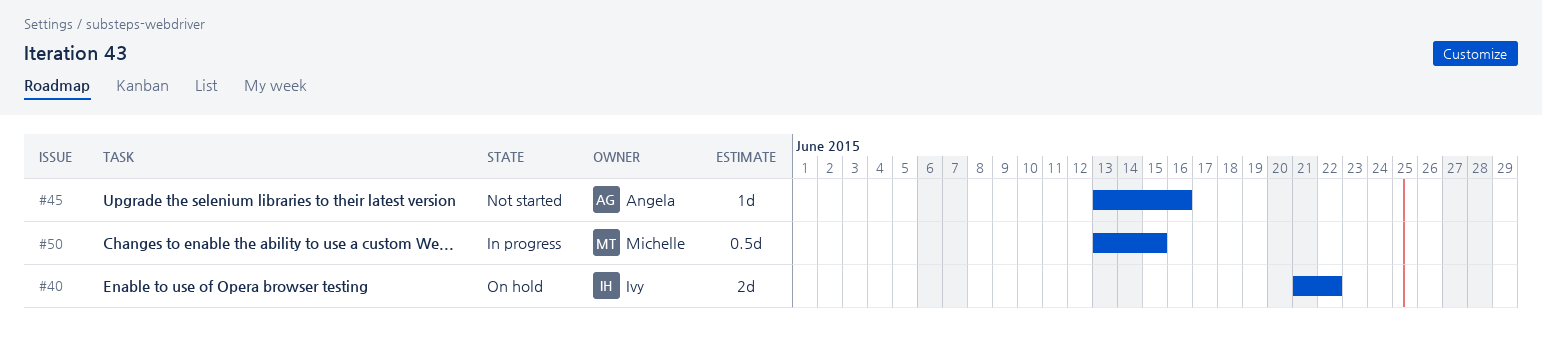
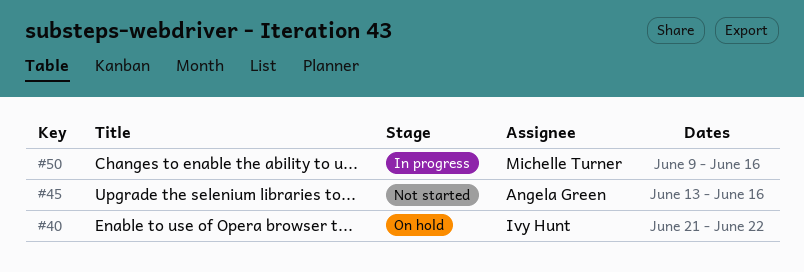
#50, start: Jun 13 -> Jun 9
#50, due: Jun 15 -> Jun 16

